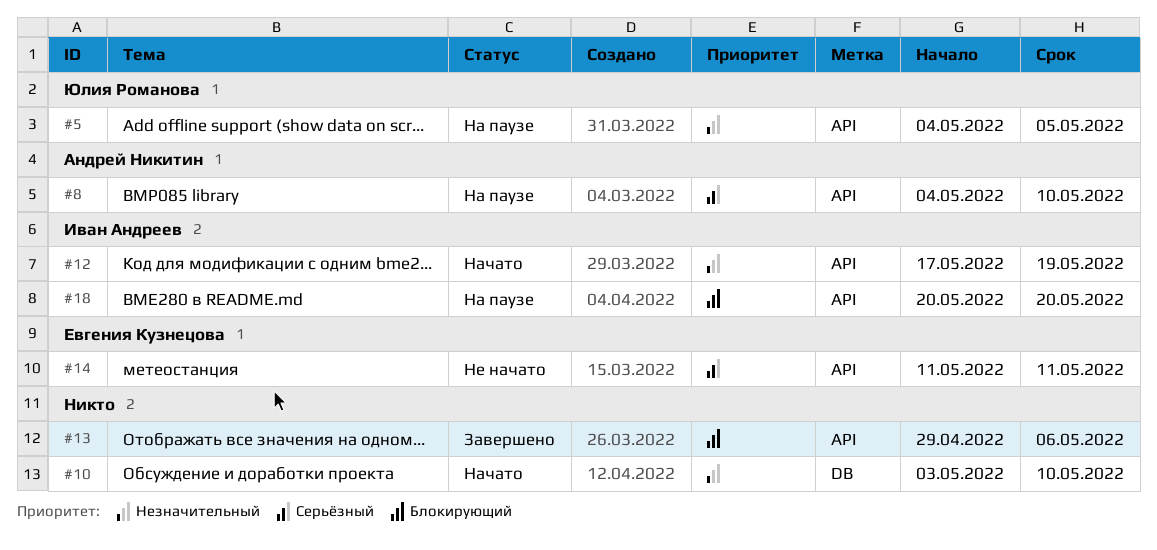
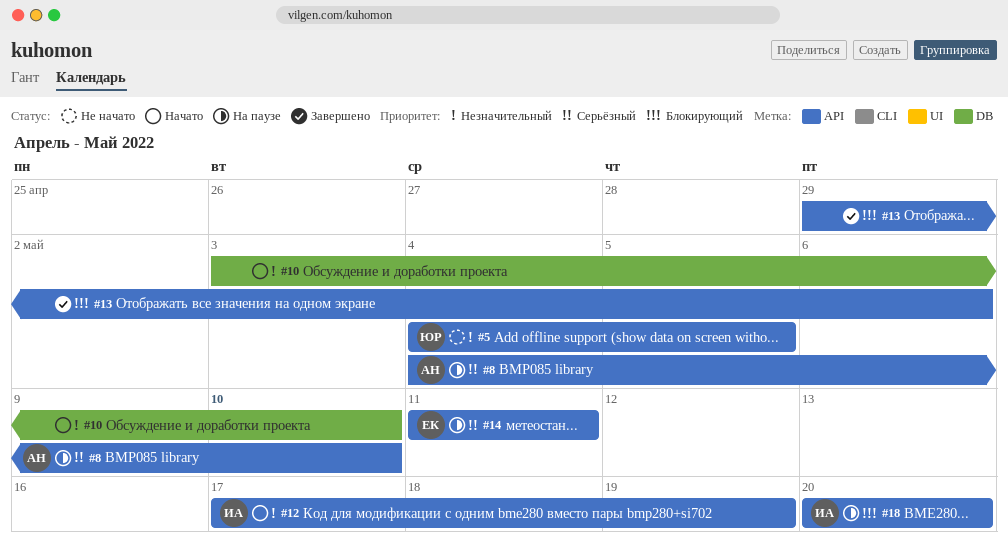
#5, status: На паузе -> Не начато
#14, status: Не начато -> На паузе

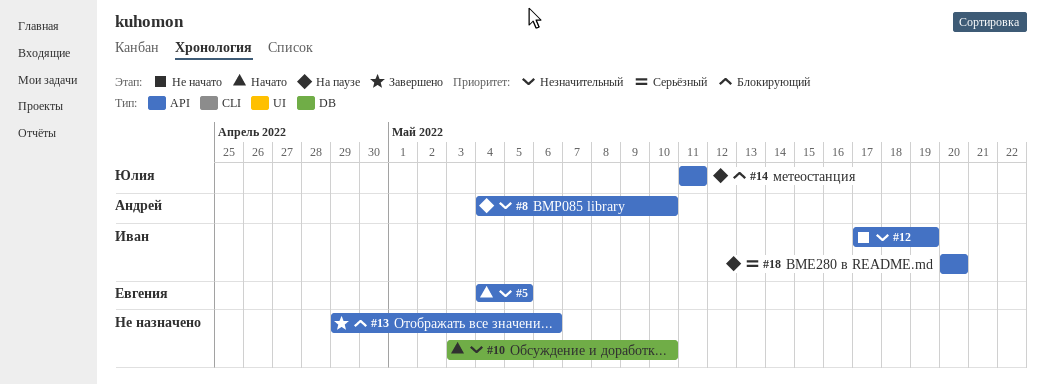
#5, status: Не начато -> Начато
#5, owner: Юлия -> Евгения
#8, priority: Серьёзный -> Незначительный
#12, status: Начато -> Не начато
#14, owner: Евгения -> Юлия
#14, priority: Серьёзный -> Блокирующий
#18, priority: Блокирующий -> Серьёзный

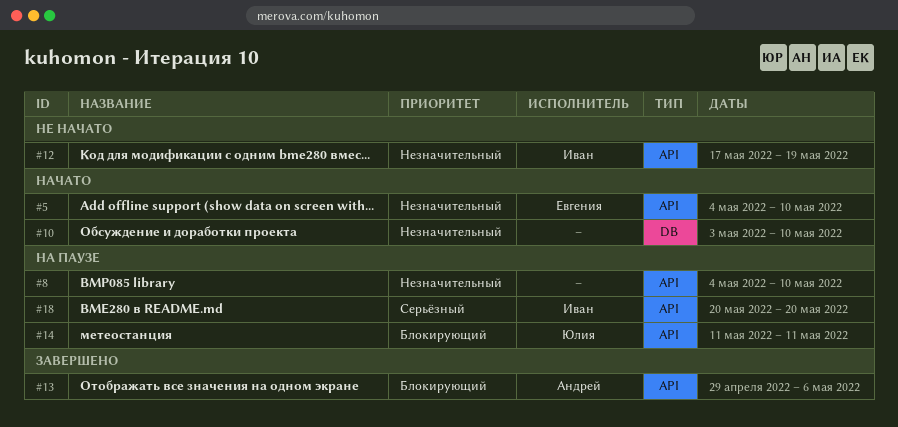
#5, due: May 5 -> May 10
#8, owner: Андрей -> none
#13, owner: none -> Андрей

